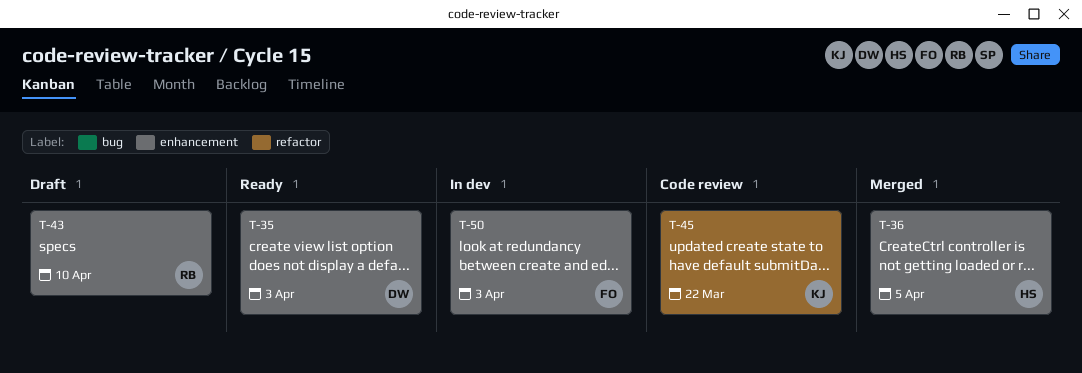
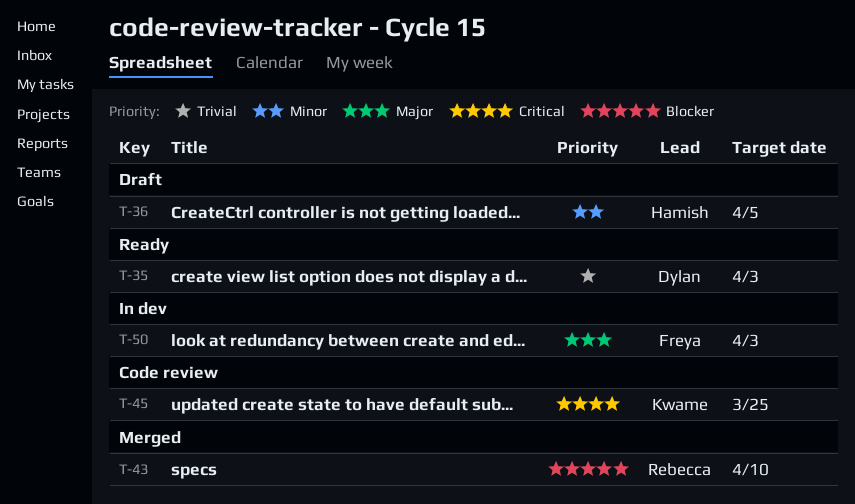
T-36, status: Merged -> Draft
T-43, status: Draft -> Merged
T-45, due: Mar 22 -> Mar 25

